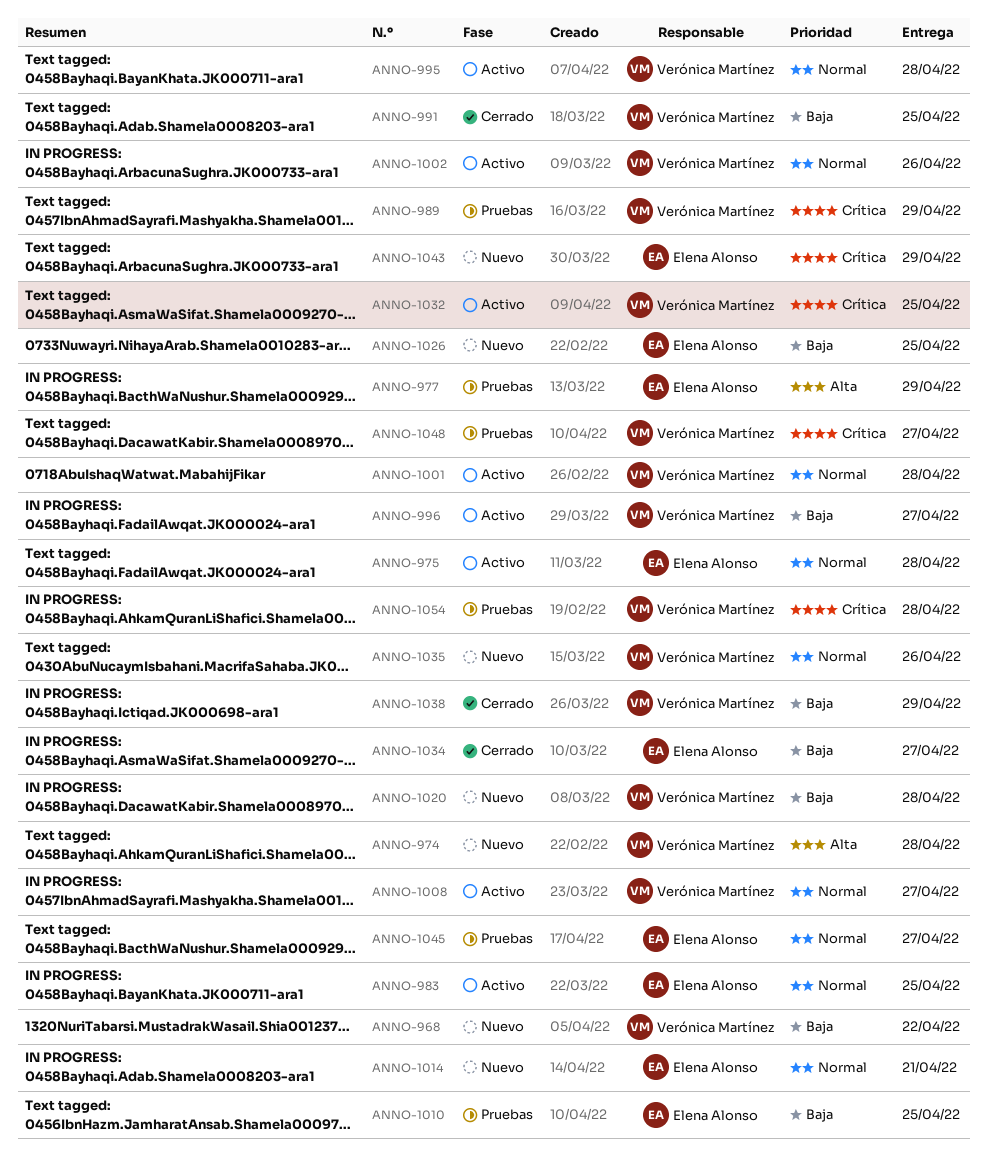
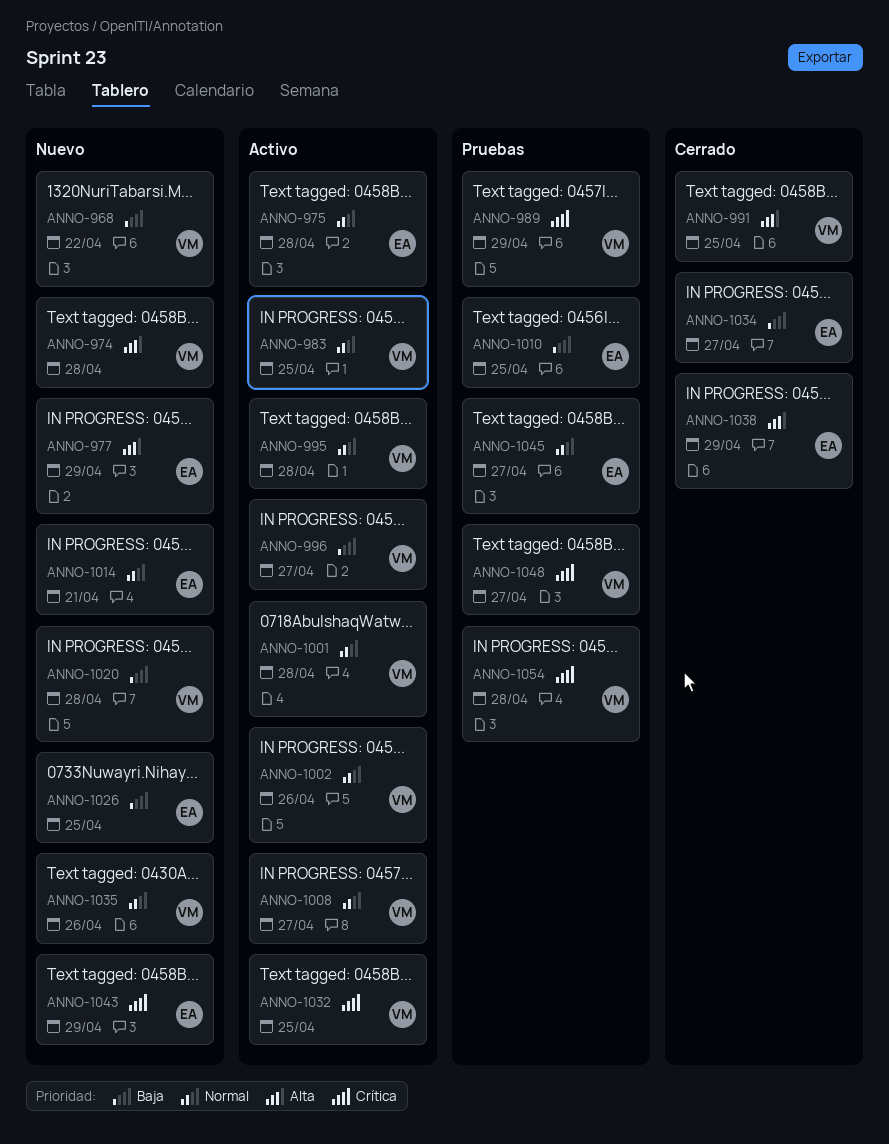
ANNO-977, status: Pruebas -> Nuevo
ANNO-983, owner: Elena Alonso -> Verónica Martínez
ANNO-991, priority: Baja -> Alta
ANNO-1038, owner: Verónica Martínez -> Elena Alonso
ANNO-1038, priority: Baja -> Alta

